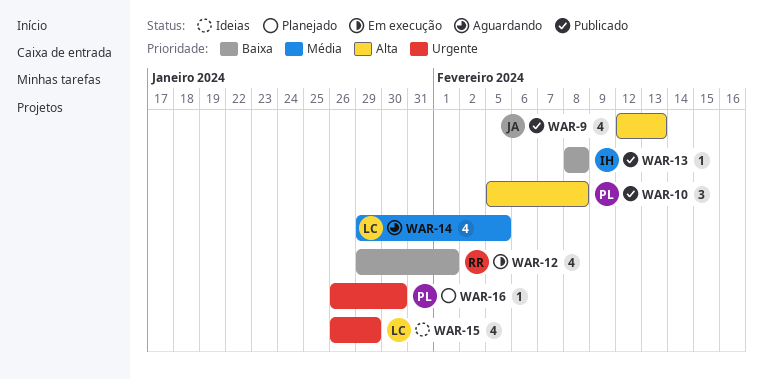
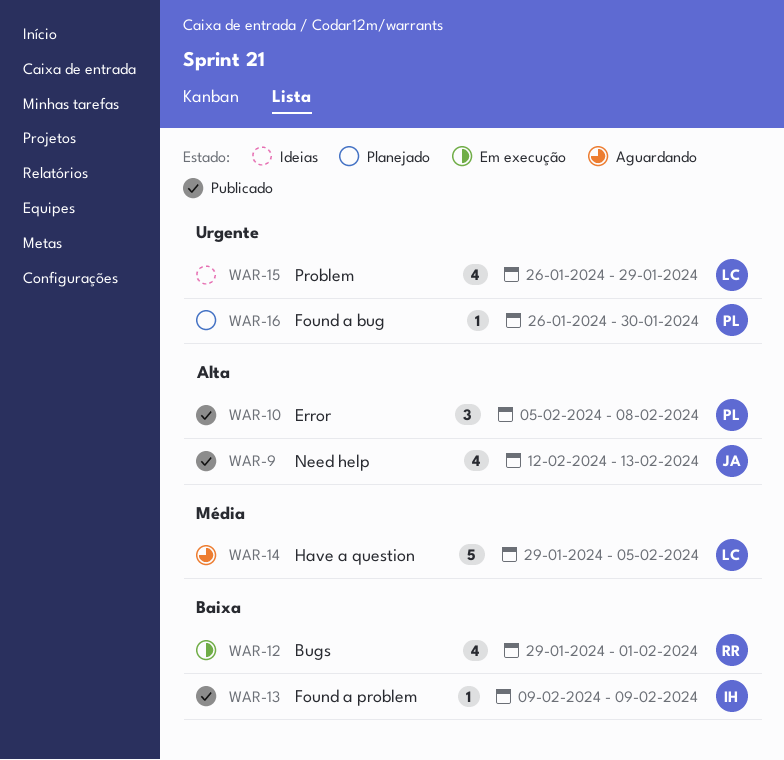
WAR-13, start: Feb 8 -> Feb 9
WAR-13, due: Feb 8 -> Feb 9
WAR-14, estimate: 4 -> 5

